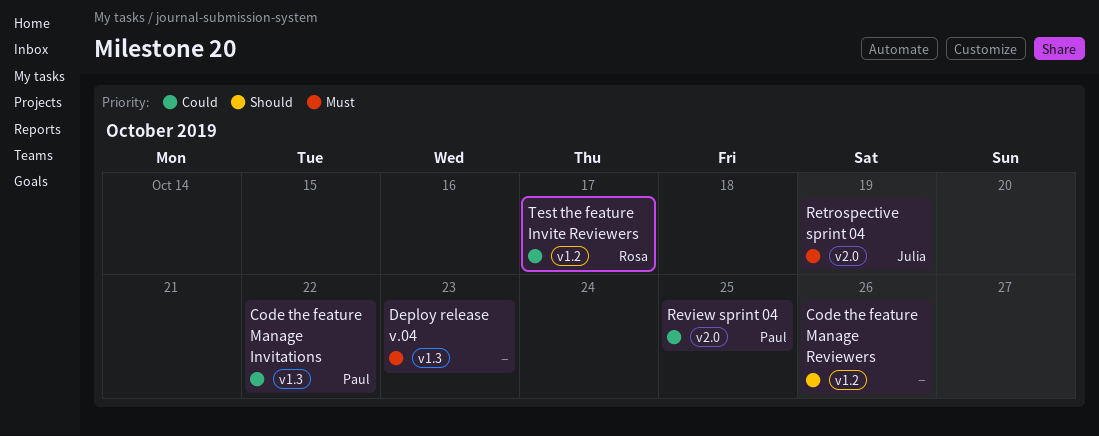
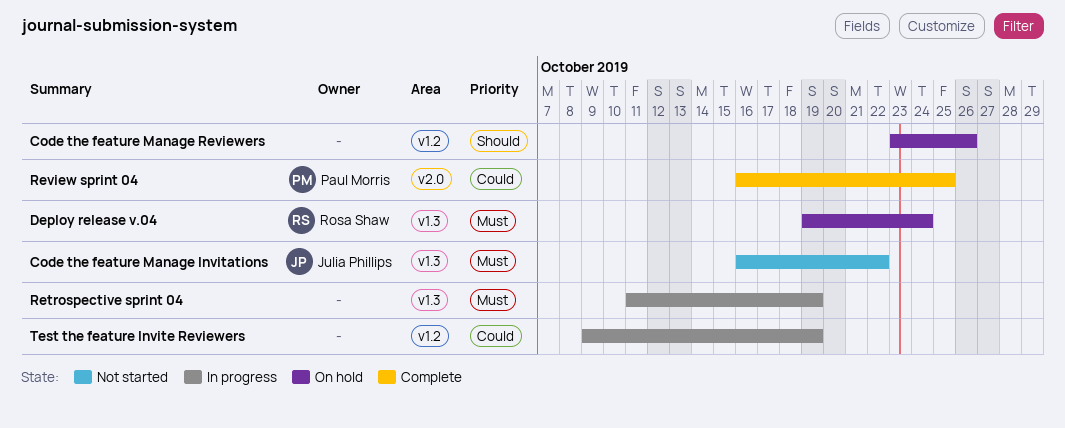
Code the feature Manage Invitations, owner: Paul Morris -> Julia Phillips
Code the feature Manage Invitations, priority: Could -> Must
Deploy release v.04, owner: none -> Rosa Shaw
Deploy release v.04, due: Oct 23 -> Oct 24
Retrospective sprint 04, owner: Julia Phillips -> none
Retrospective sprint 04, label: v2.0 -> v1.3
Test the feature Invite Reviewers, owner: Rosa Shaw -> none
Test the feature Invite Reviewers, due: Oct 17 -> Oct 19

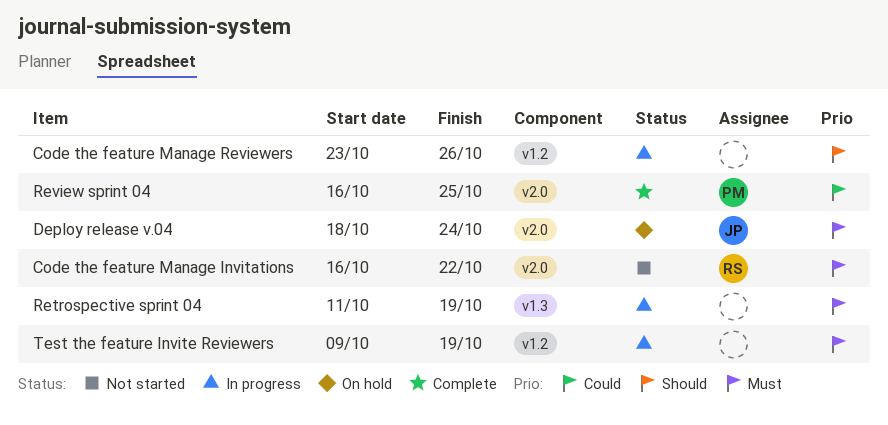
Code the feature Manage Invitations, owner: Julia Phillips -> Rosa Shaw
Code the feature Manage Invitations, label: v1.3 -> v2.0
Code the feature Manage Reviewers, status: On hold -> In progress
Deploy release v.04, owner: Rosa Shaw -> Julia Phillips
Deploy release v.04, label: v1.3 -> v2.0
Deploy release v.04, start: Oct 19 -> Oct 18
Test the feature Invite Reviewers, priority: Could -> Must

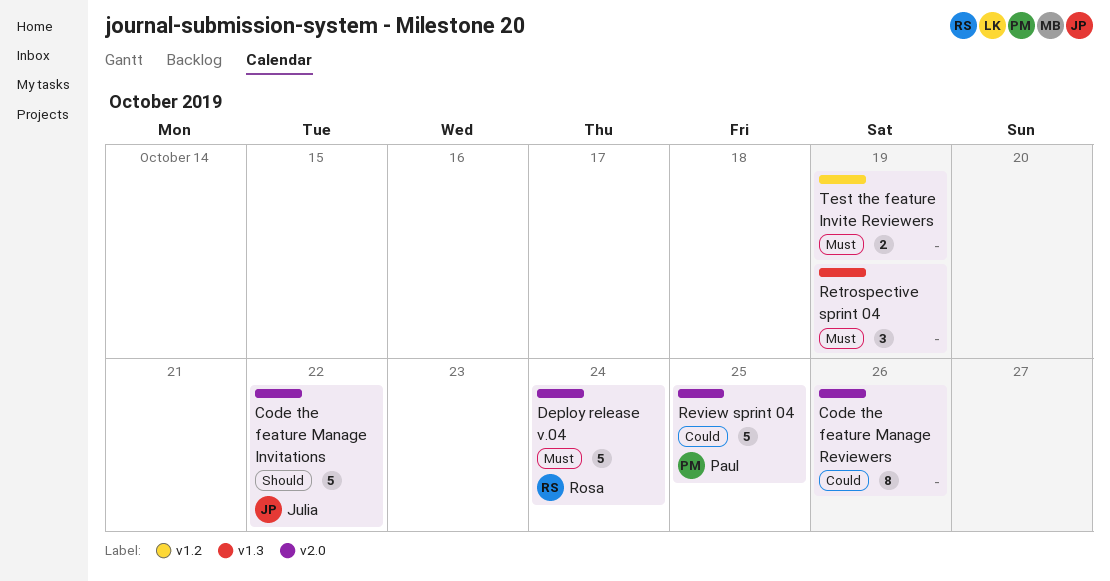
Code the feature Manage Invitations, owner: Rosa -> Julia
Code the feature Manage Invitations, priority: Must -> Should
Code the feature Manage Reviewers, priority: Should -> Could
Code the feature Manage Reviewers, label: v1.2 -> v2.0
Deploy release v.04, owner: Julia -> Rosa

